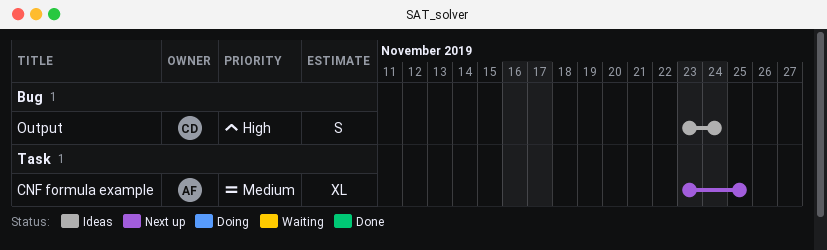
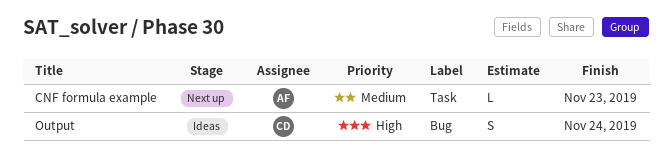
CNF formula example, estimate: XL -> L
CNF formula example, due: Nov 25 -> Nov 23

